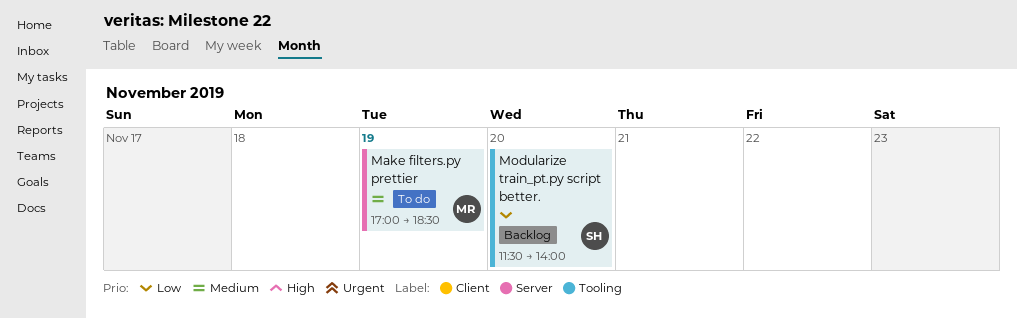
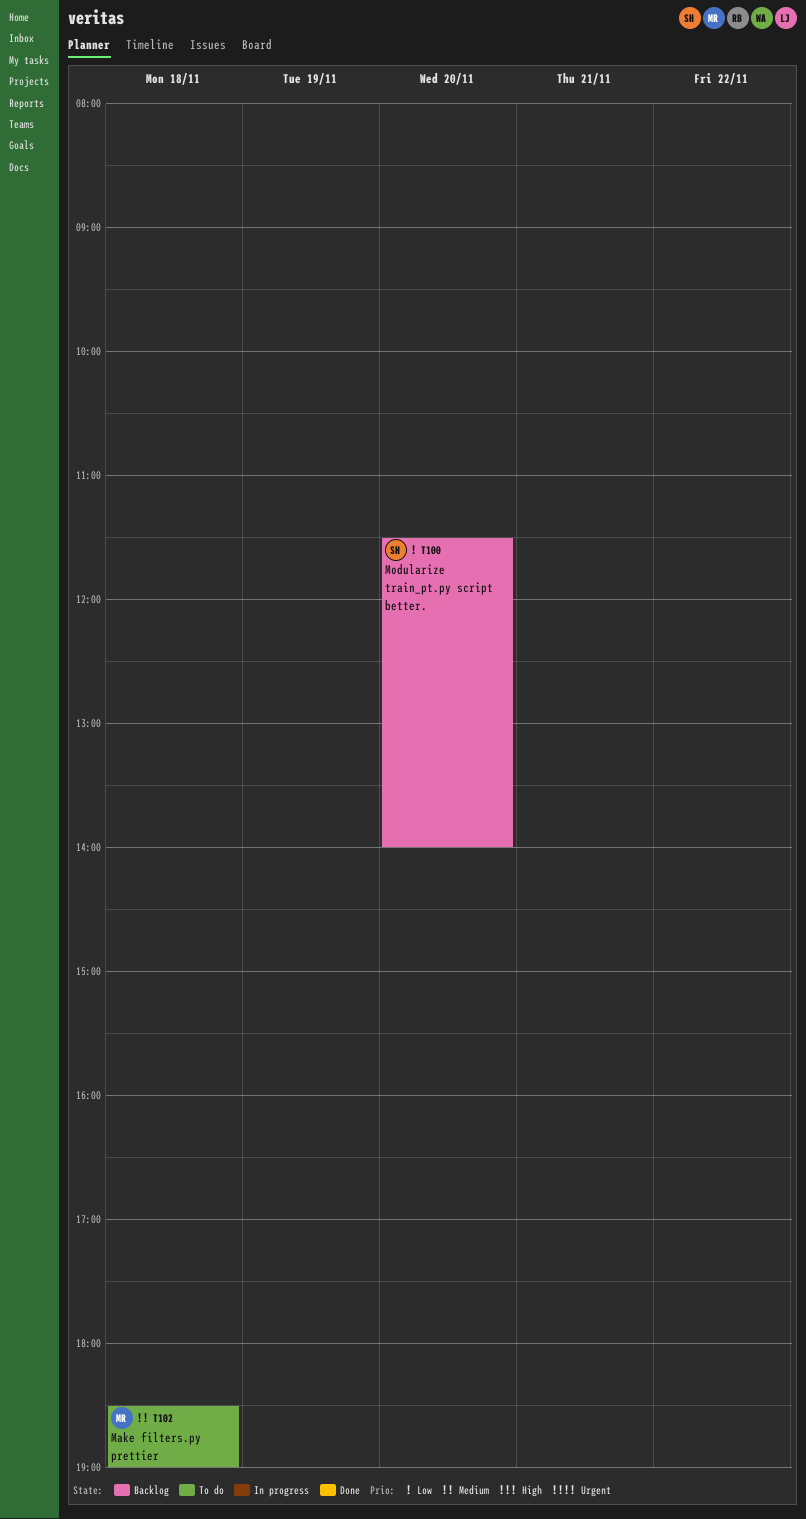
Make filters.py prettier, day: Nov 19 -> Nov 18
Make filters.py prettier, begins: 17:00 -> 18:30
Make filters.py prettier, ends: 18:30 -> 19:00

